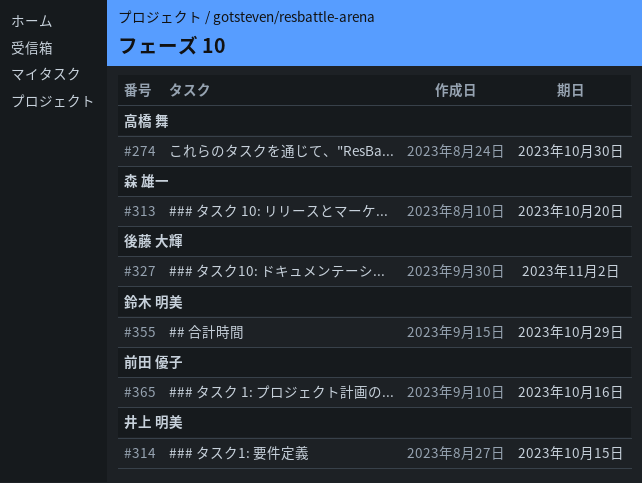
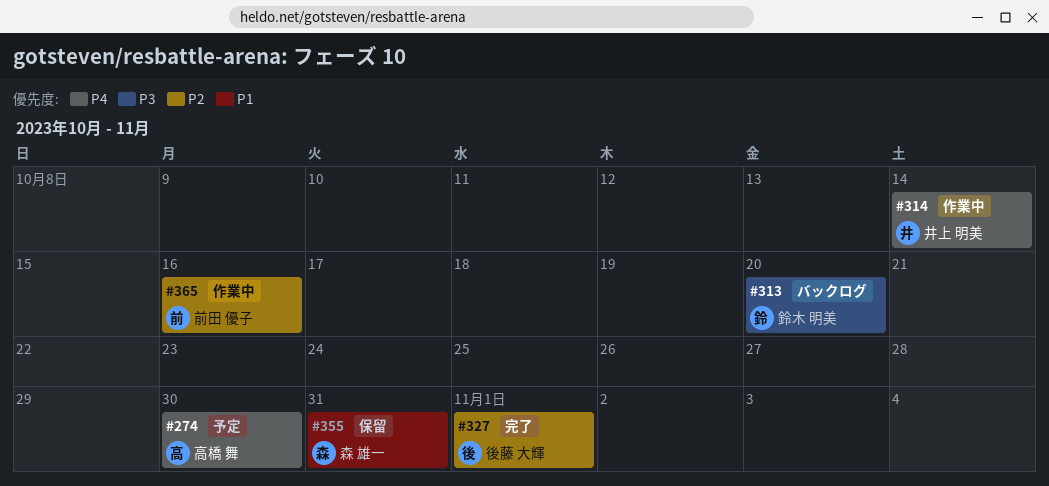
#313, owner: 森 雄一 -> 鈴木 明美
#314, due: Oct 15 -> Oct 14
#327, due: Nov 2 -> Nov 1
#355, owner: 鈴木 明美 -> 森 雄一
#355, due: Oct 29 -> Oct 31

